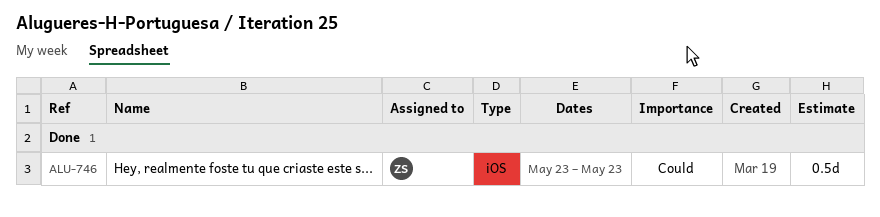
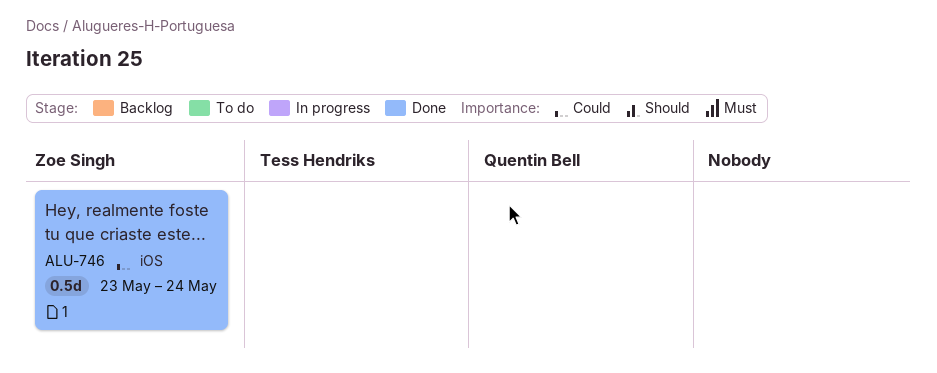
ALU-746, due: May 23 -> May 24

